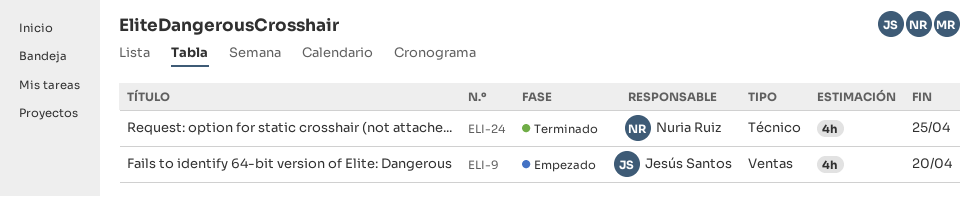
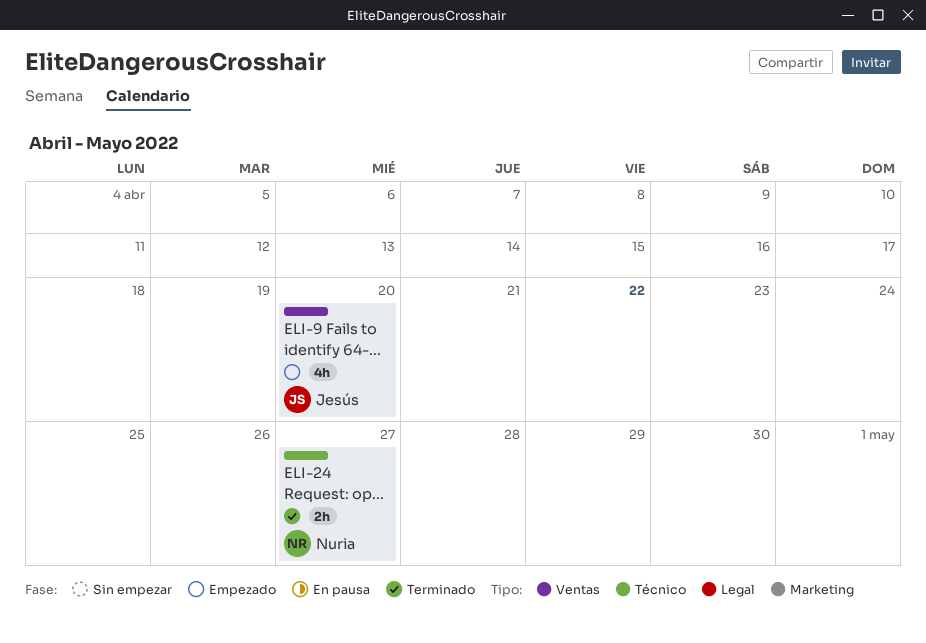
ELI-24, estimate: 4h -> 2h
ELI-24, due: Apr 25 -> Apr 27

